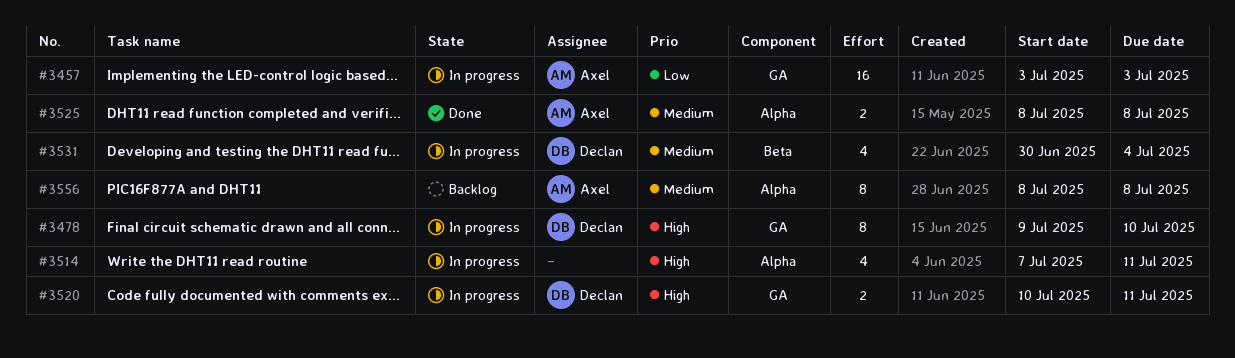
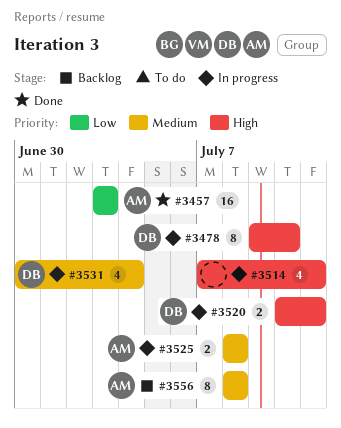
#3457, status: In progress -> Done
#3525, status: Done -> In progress

